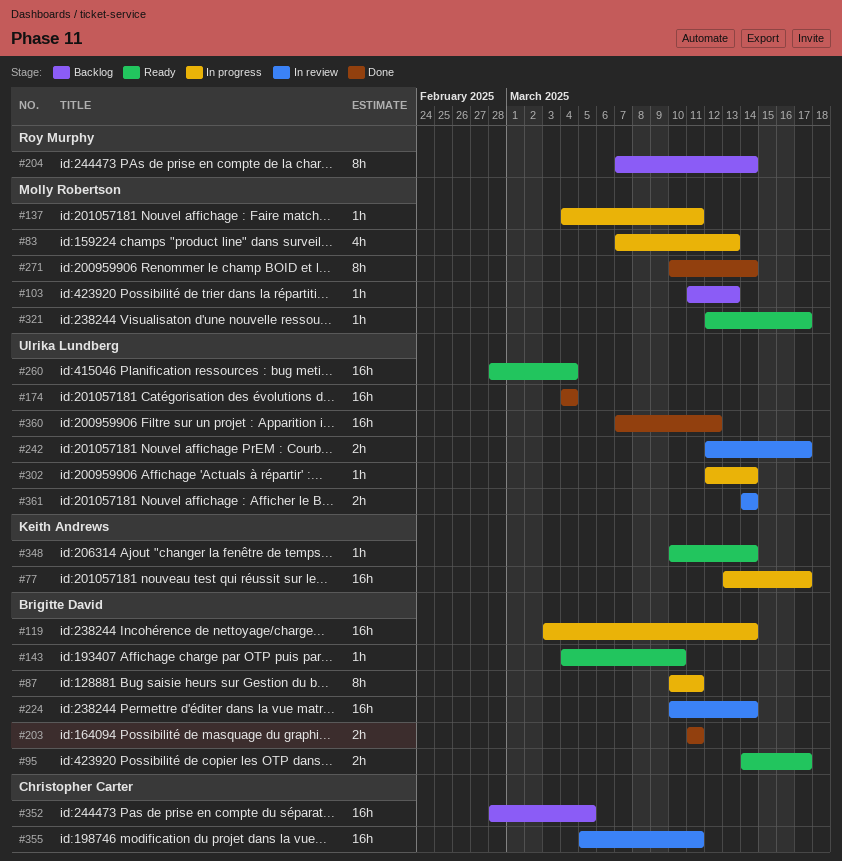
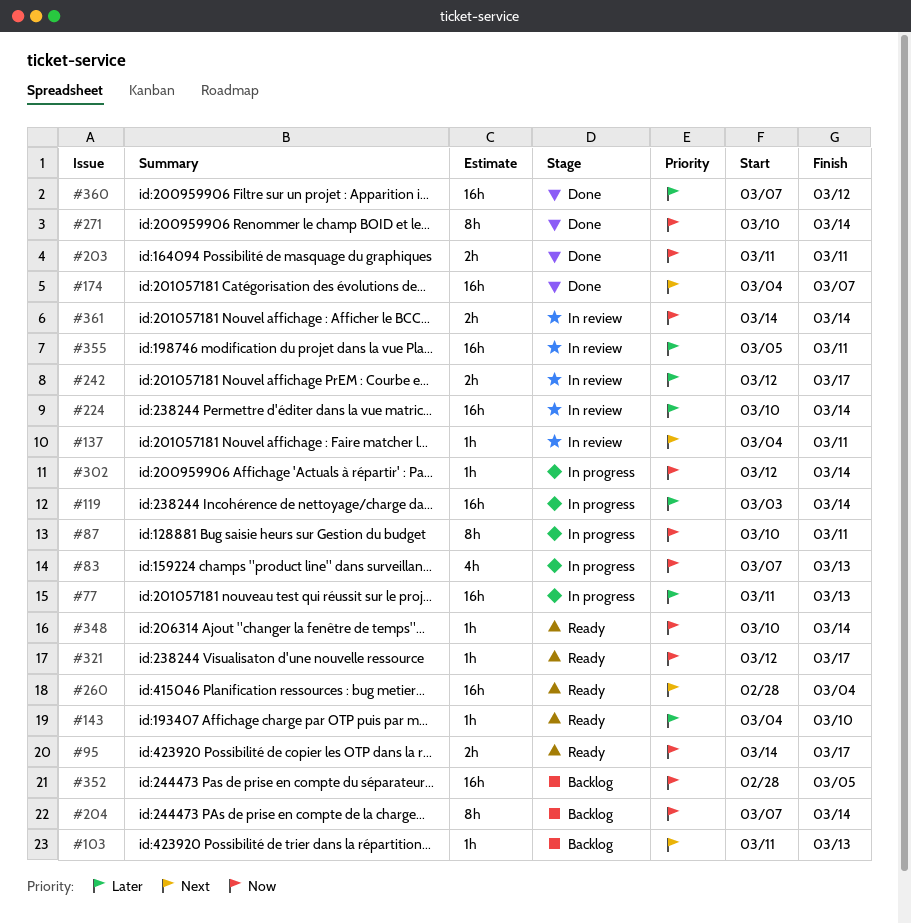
#77, start: Mar 13 -> Mar 11
#77, due: Mar 17 -> Mar 13
#137, status: In progress -> In review
#174, due: Mar 4 -> Mar 7

